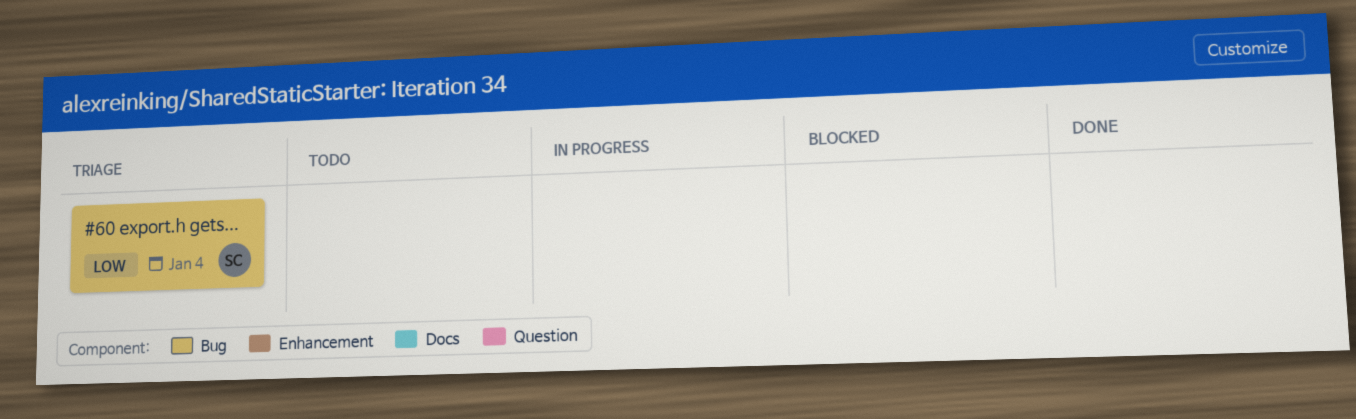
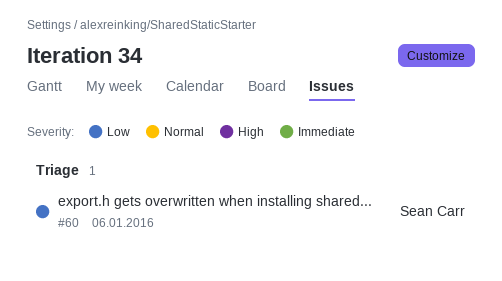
#60, due: Jan 4 -> Jan 6

